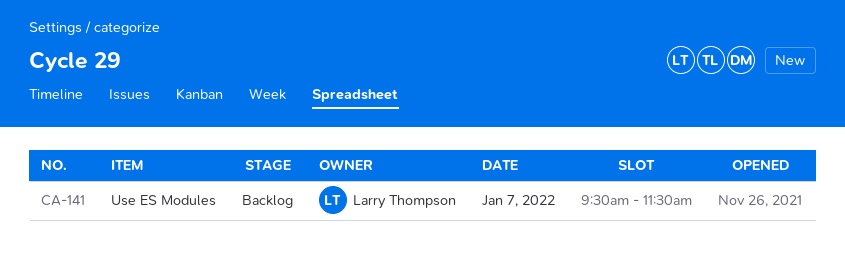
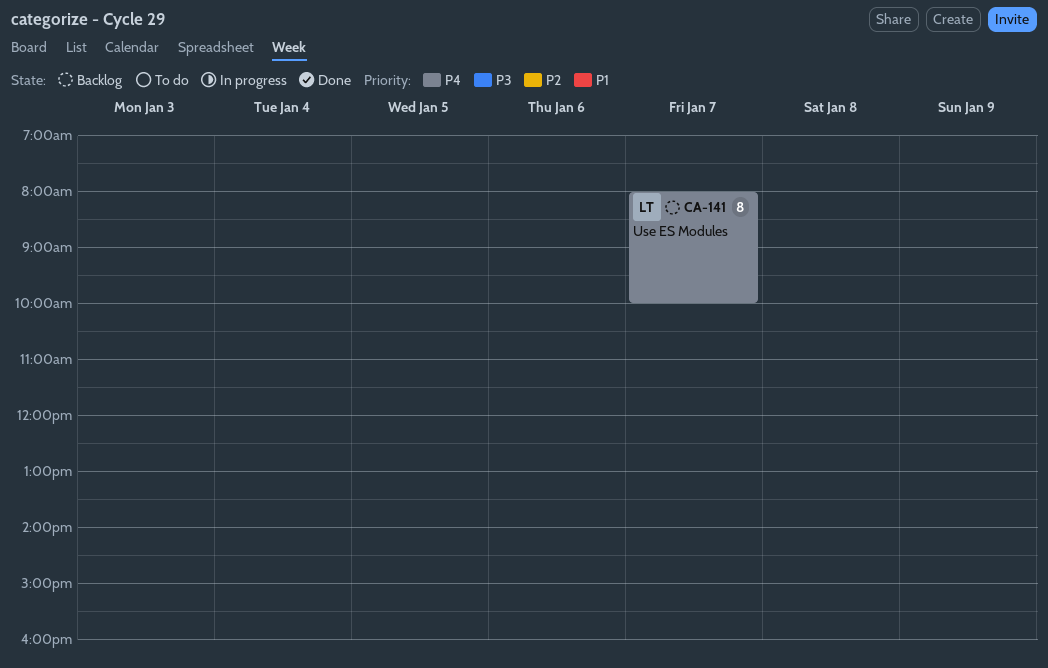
CA-141, begins: 09:30 -> 08:00
CA-141, ends: 11:30 -> 10:00

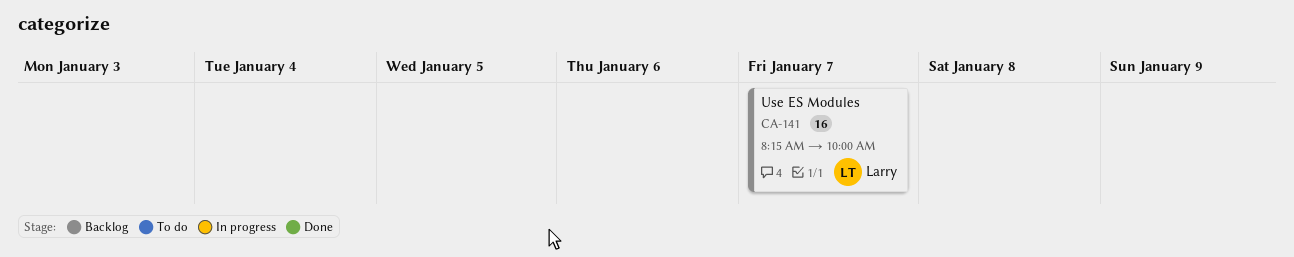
CA-141, estimate: 8 -> 16
CA-141, begins: 08:00 -> 08:15

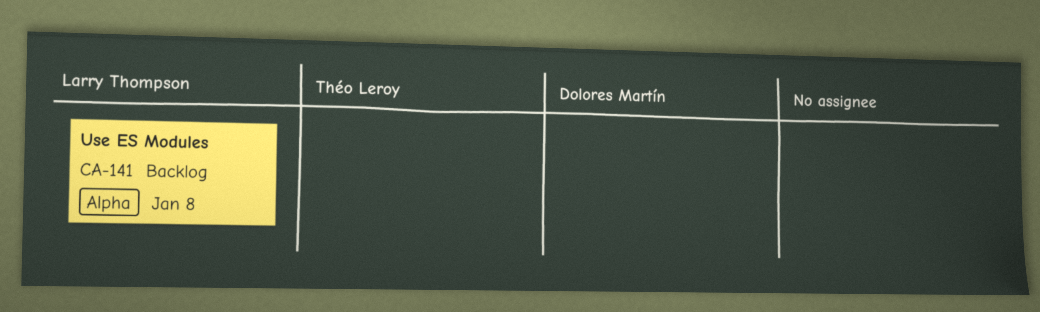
CA-141, day: Jan 7 -> Jan 8

